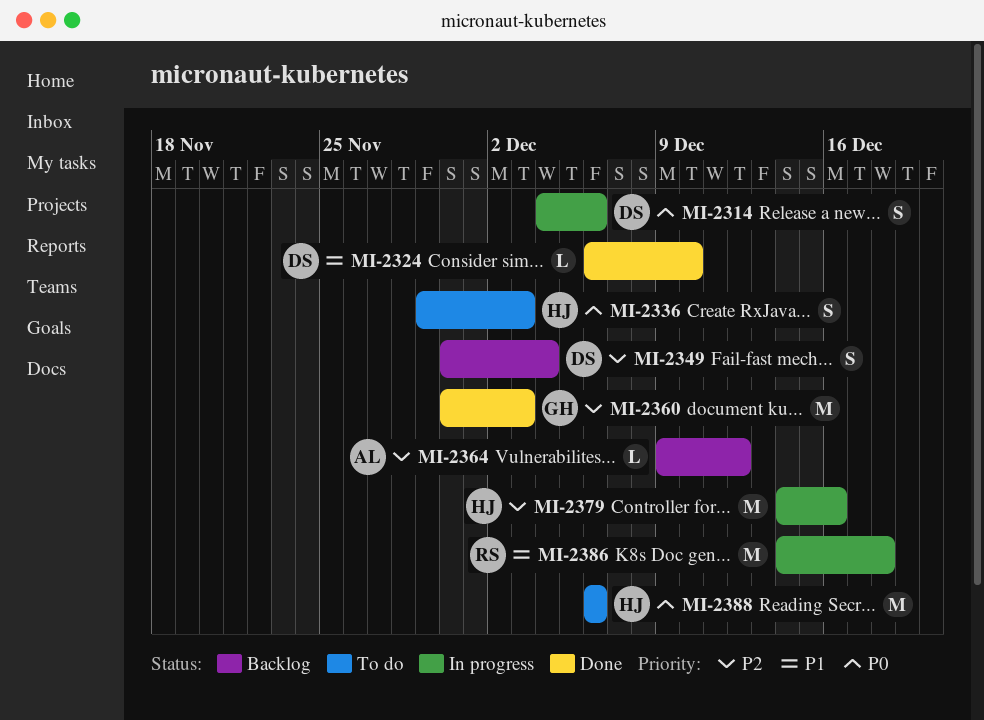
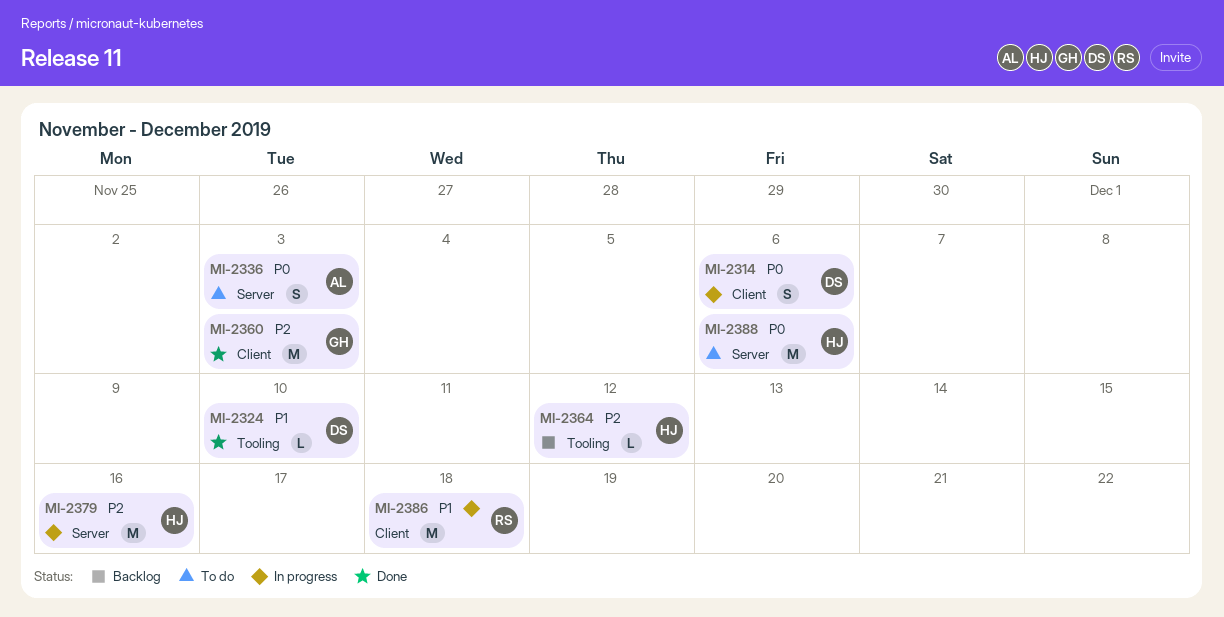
MI-2336, owner: HJ -> AL
MI-2349: present -> none
MI-2364, owner: AL -> HJ

